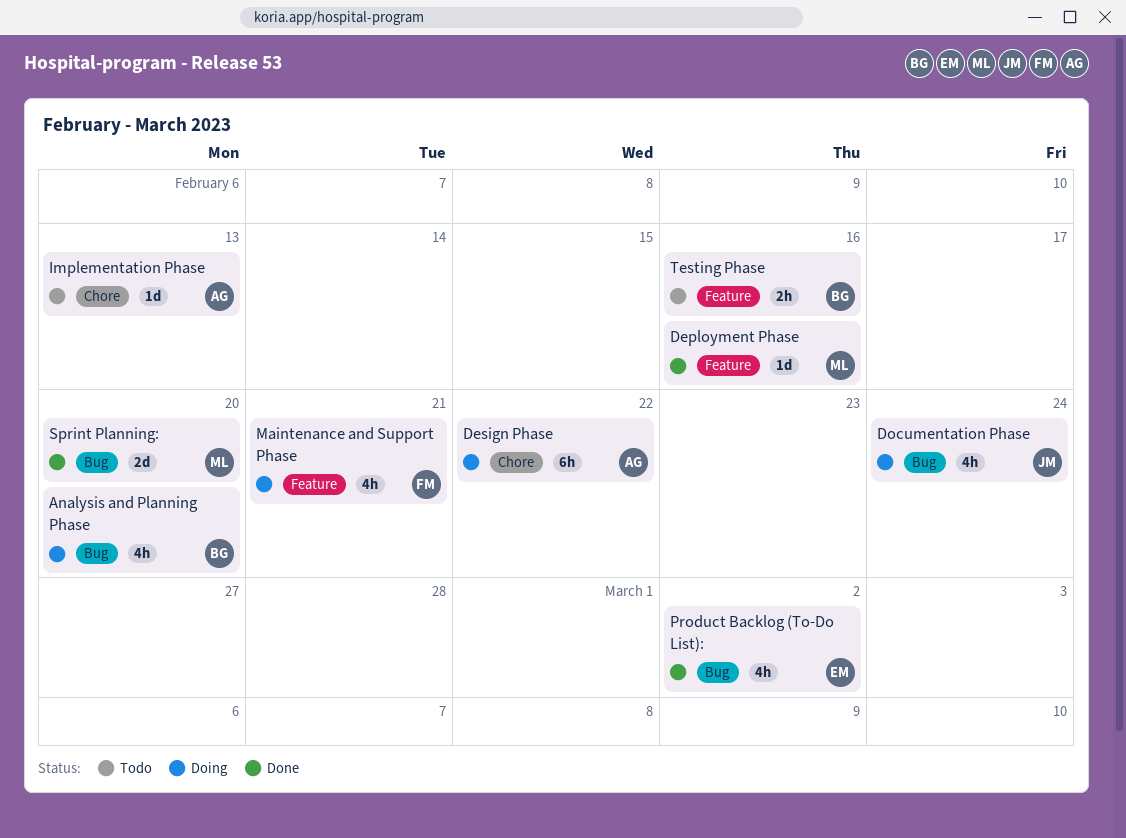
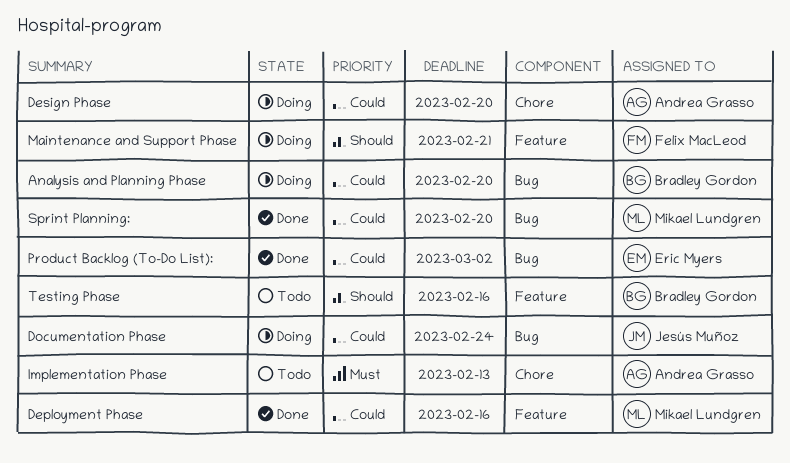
Design Phase, due: Feb 22 -> Feb 20

